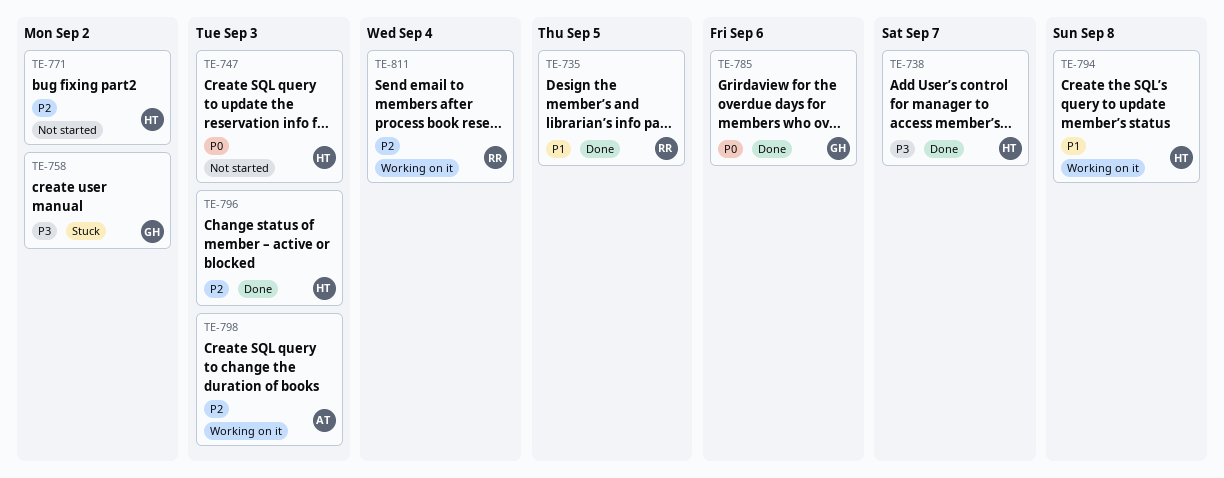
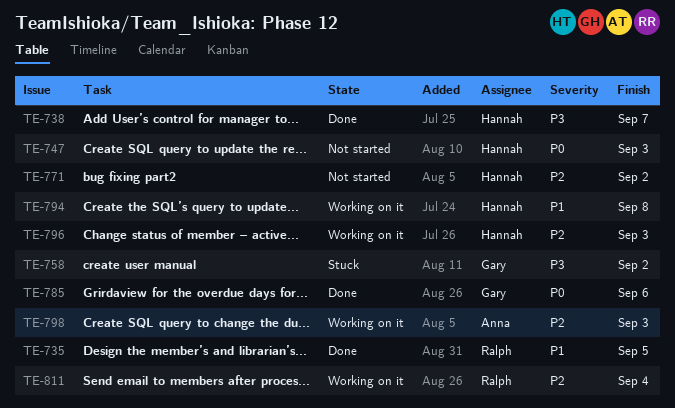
TE-796, status: Done -> Working on it

